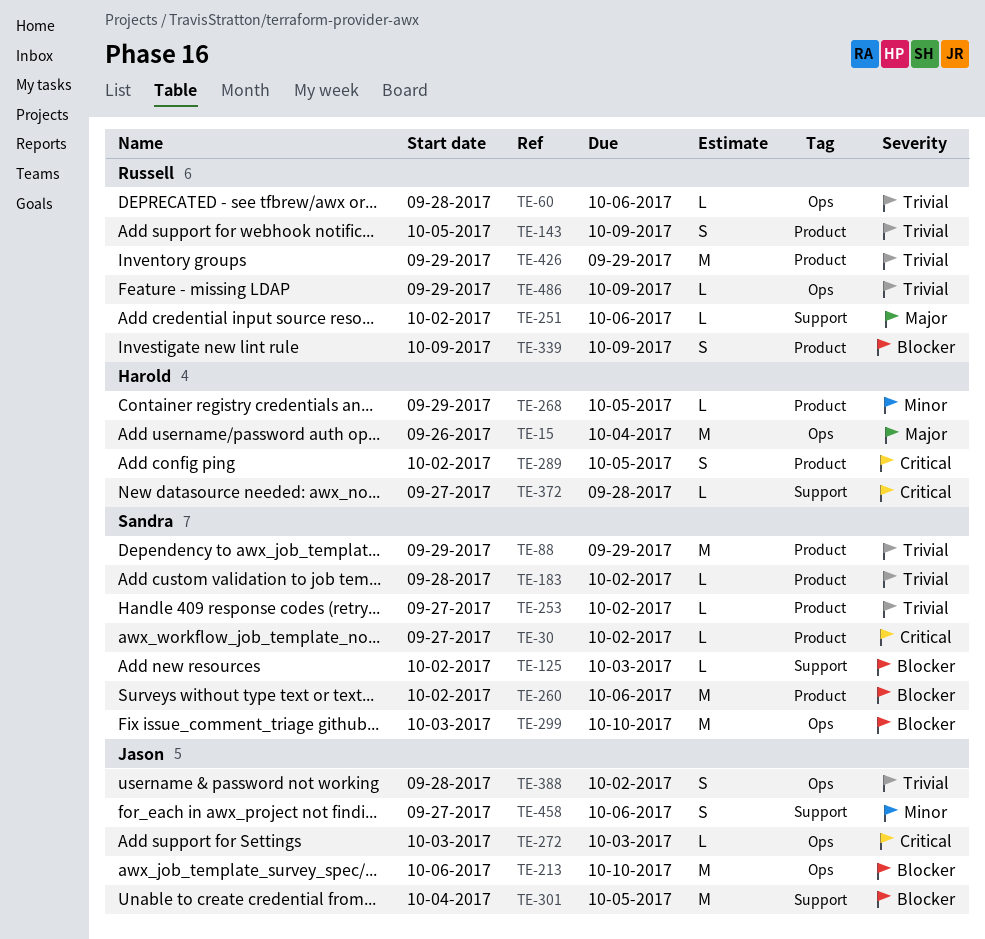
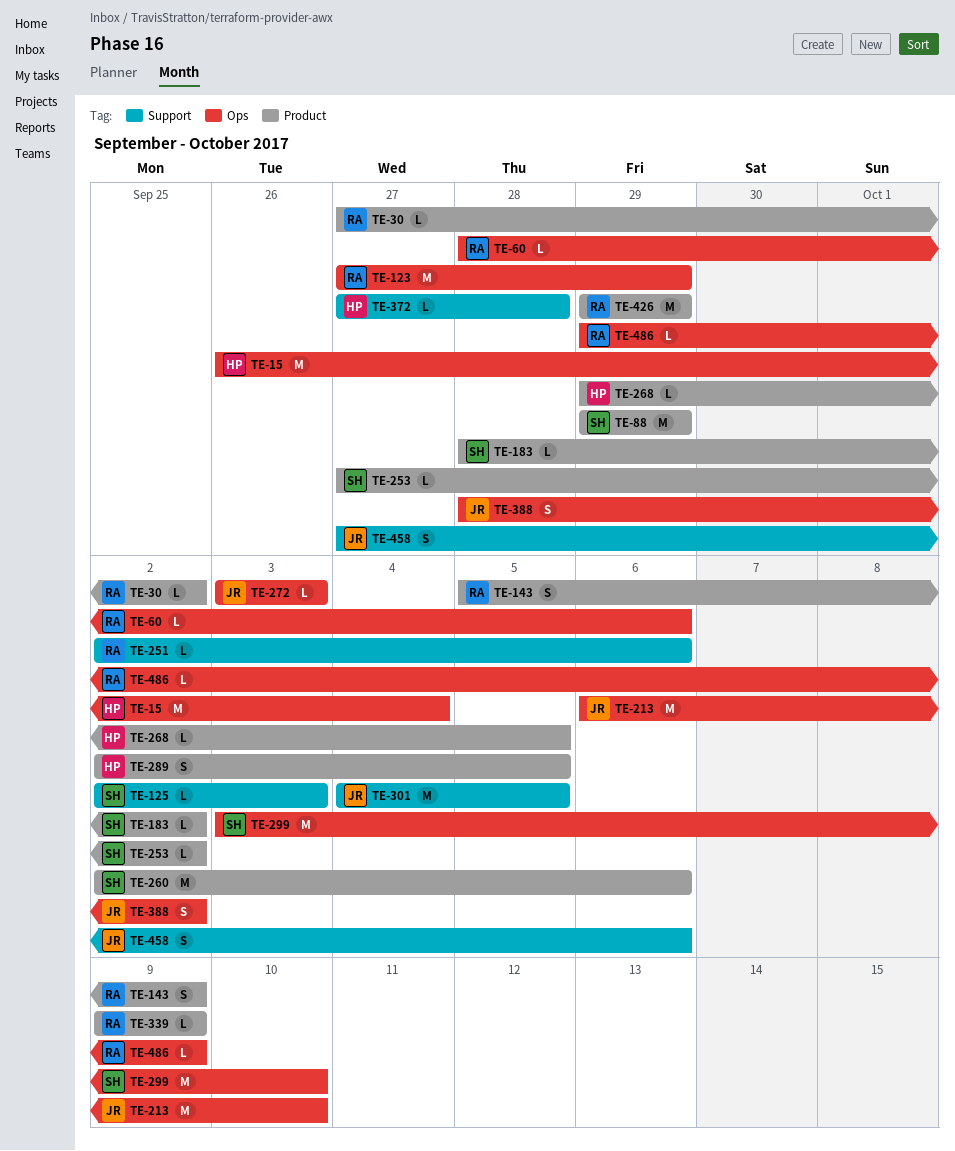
TE-30, owner: Sandra -> Russell
TE-123: none -> present
TE-339, estimate: S -> L

